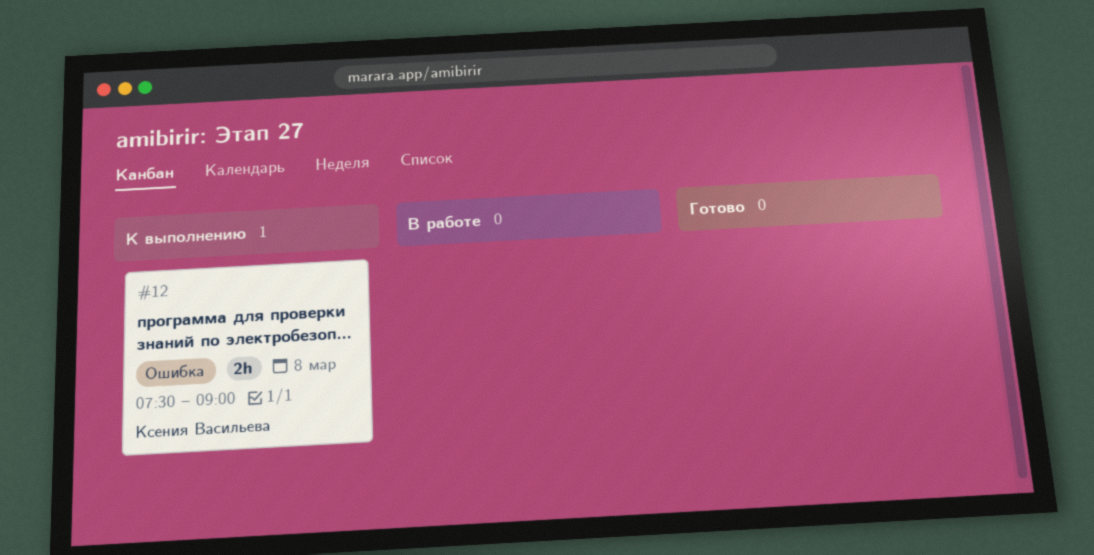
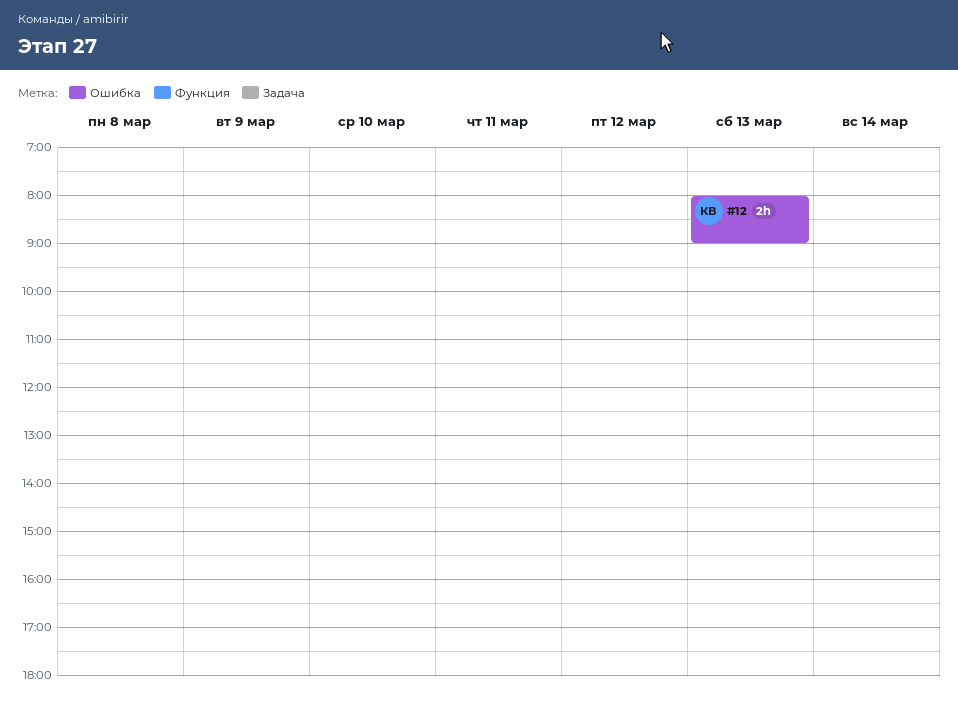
#12, day: Mar 8 -> Mar 13
#12, begins: 07:30 -> 08:00

